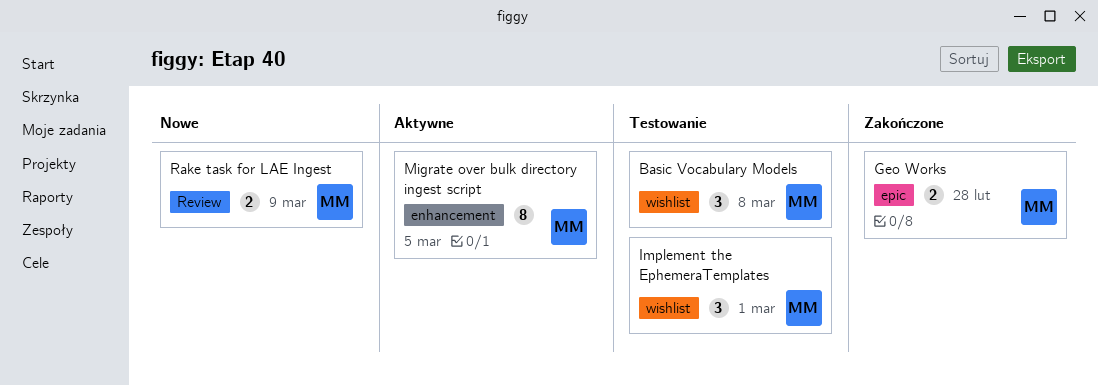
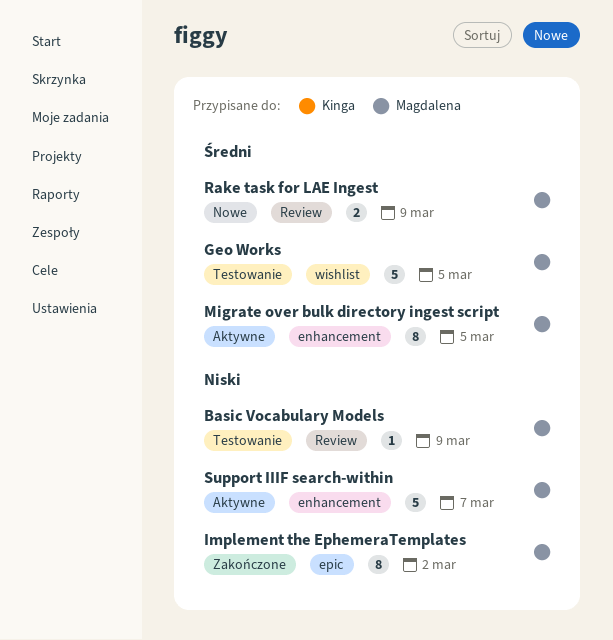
Basic Vocabulary Models, label: wishlist -> Review
Basic Vocabulary Models, estimate: 3 -> 1
Basic Vocabulary Models, due: Mar 8 -> Mar 9
Geo Works, status: Zakończone -> Testowanie
Geo Works, label: epic -> wishlist
Geo Works, estimate: 2 -> 5
Geo Works, due: Feb 28 -> Mar 5
Implement the EphemeraTemplates, status: Testowanie -> Zakończone
Implement the EphemeraTemplates, label: wishlist -> epic
Implement the EphemeraTemplates, estimate: 3 -> 8
Implement the EphemeraTemplates, due: Mar 1 -> Mar 2
Support IIIF search-within: none -> present

